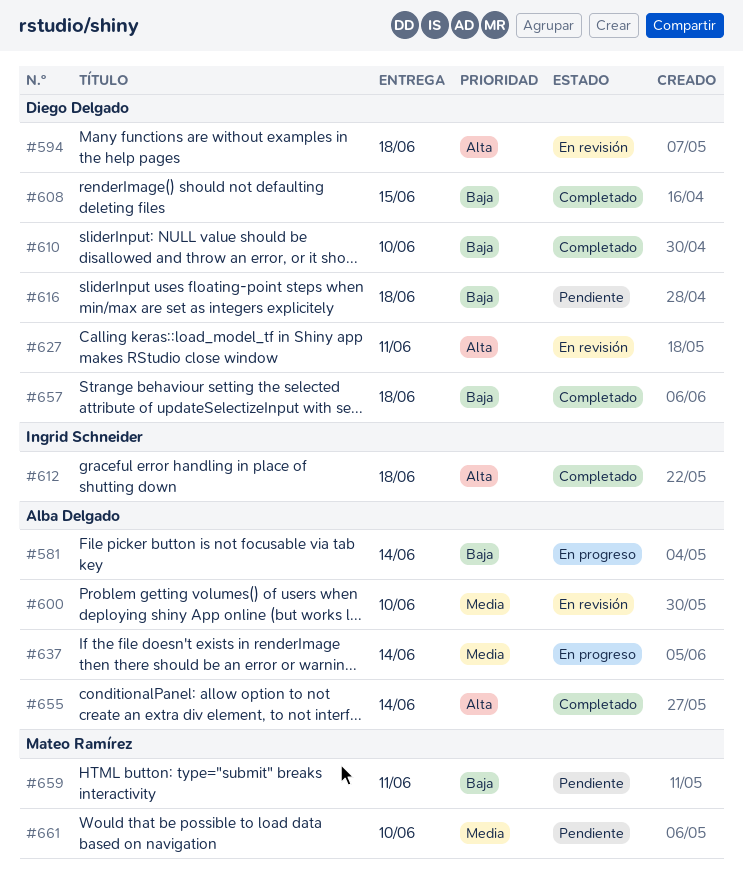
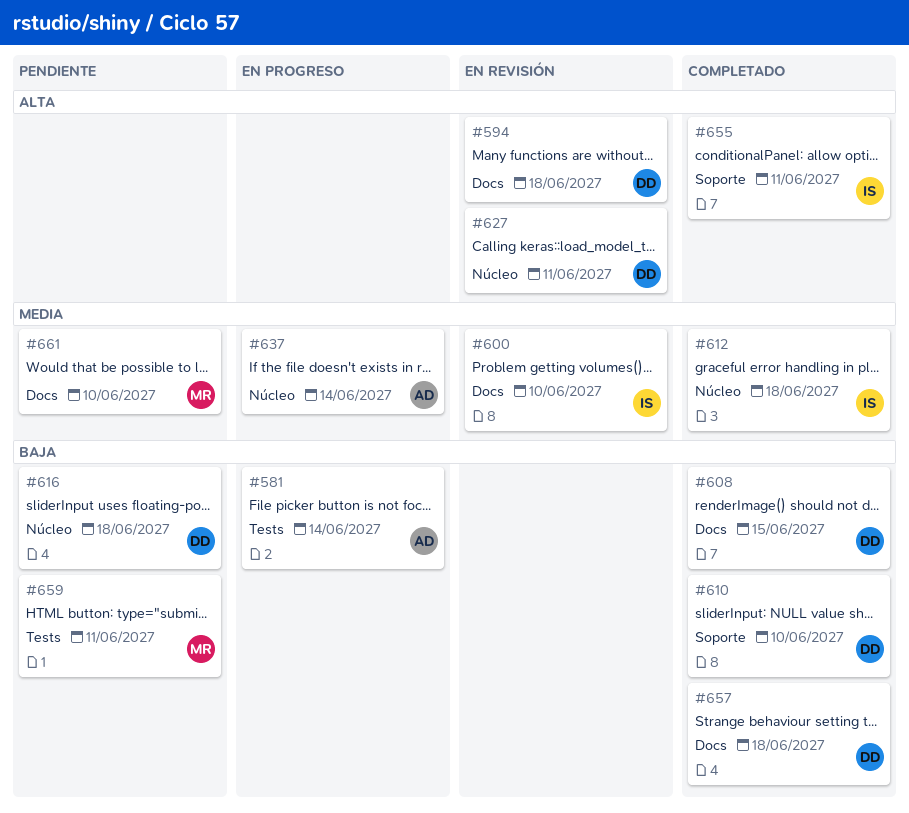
#600, owner: Alba Delgado -> Ingrid Schneider
#612, priority: Alta -> Media
#655, owner: Alba Delgado -> Ingrid Schneider
#655, due: Jun 14 -> Jun 11

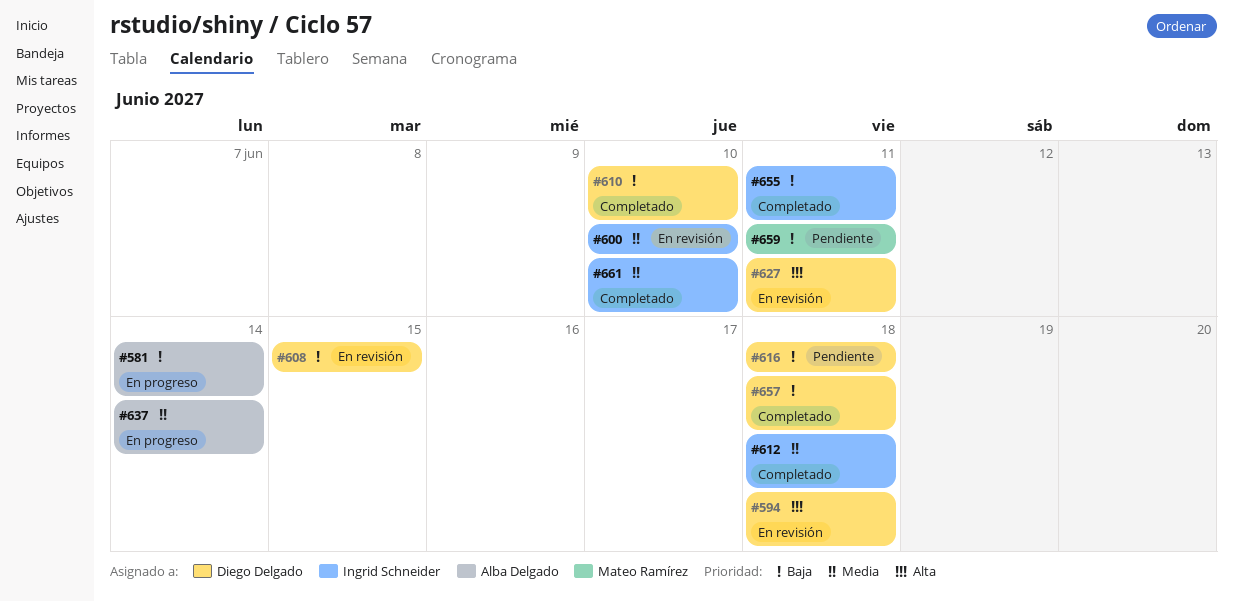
#608, status: Completado -> En revisión
#655, priority: Alta -> Baja
#661, status: Pendiente -> Completado
#661, owner: Mateo Ramírez -> Ingrid Schneider

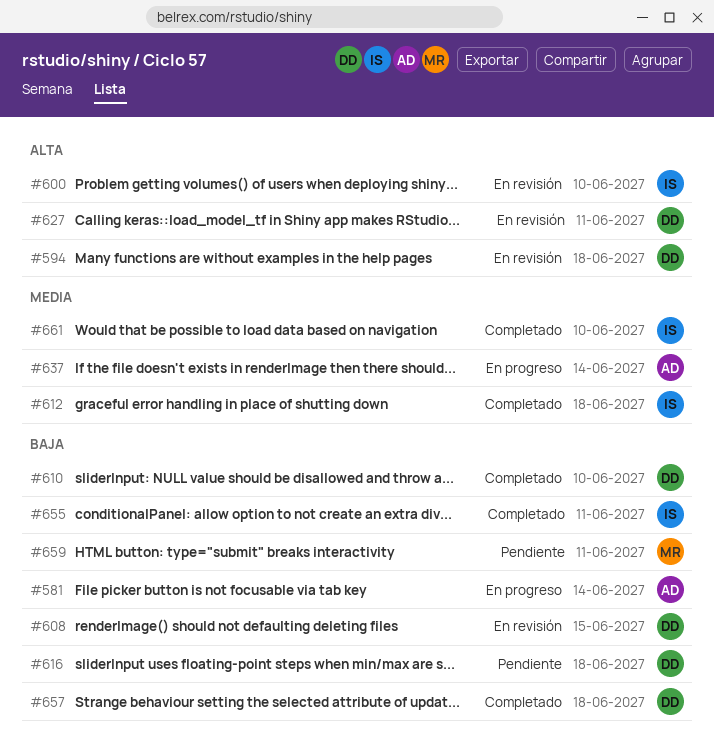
#600, priority: Media -> Alta

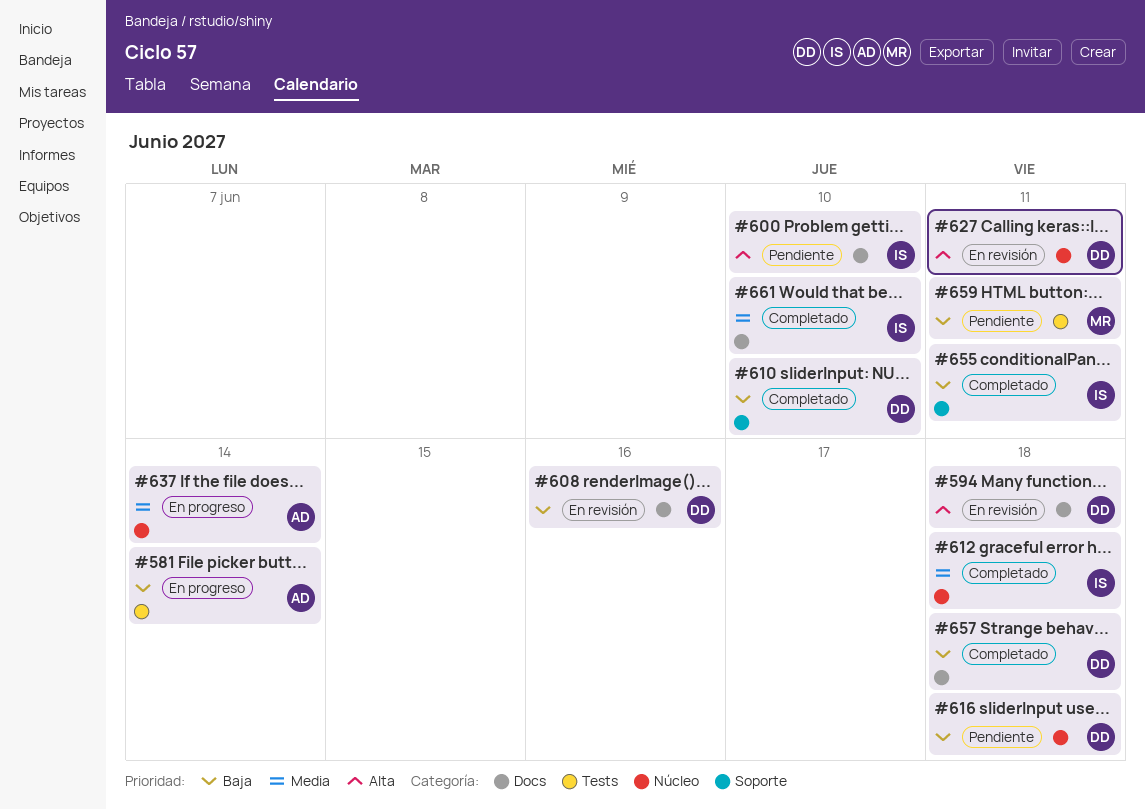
#600, status: En revisión -> Pendiente
#608, due: Jun 15 -> Jun 16

